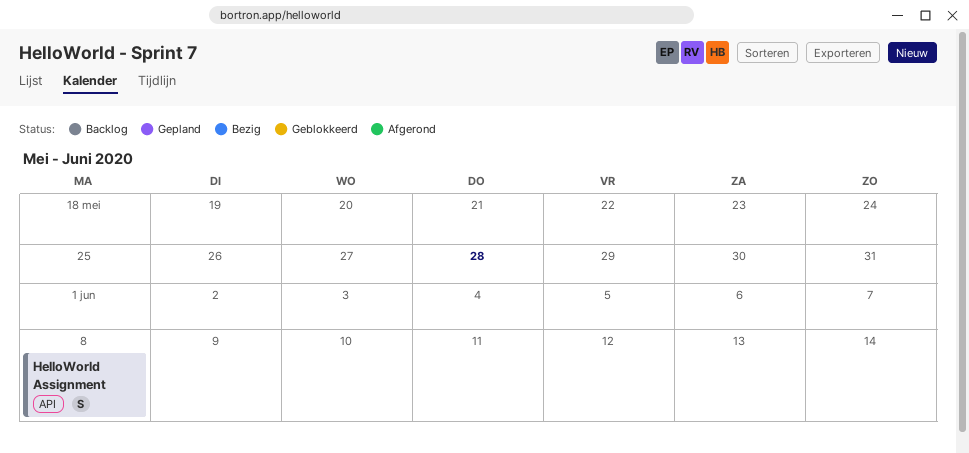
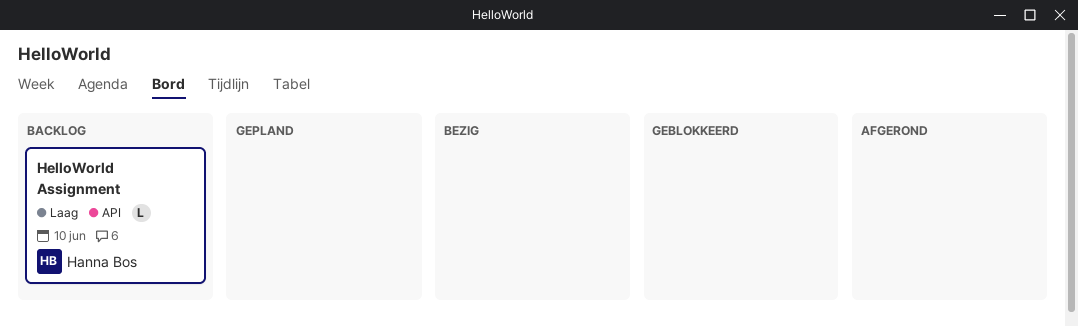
HelloWorld Assignment, estimate: S -> L
HelloWorld Assignment, due: Jun 8 -> Jun 10

